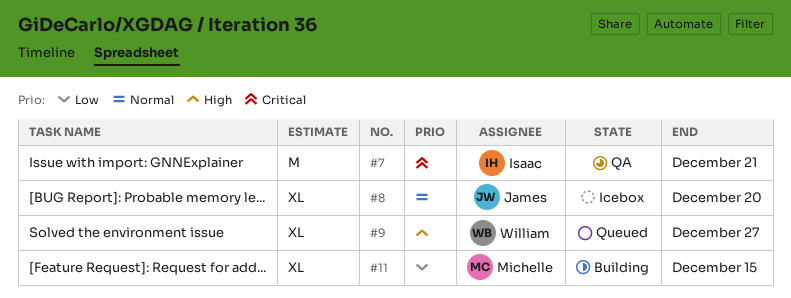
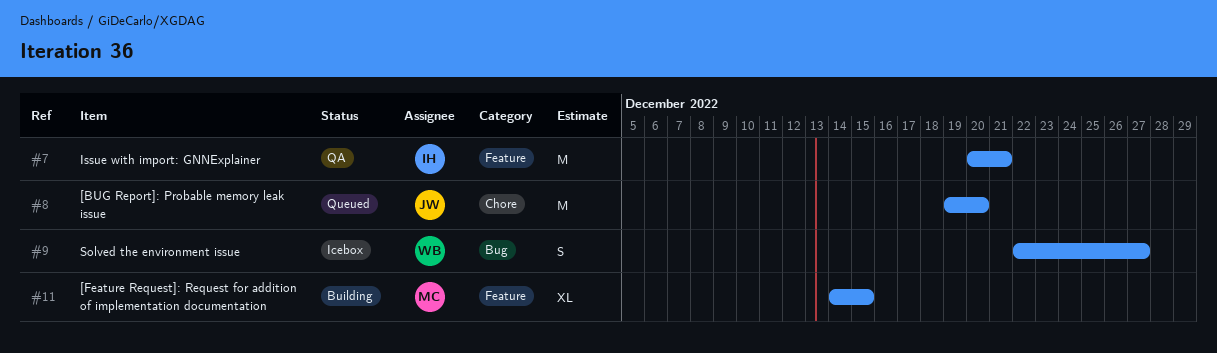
#8, status: Icebox -> Queued
#8, estimate: XL -> M
#9, status: Queued -> Icebox
#9, estimate: XL -> S

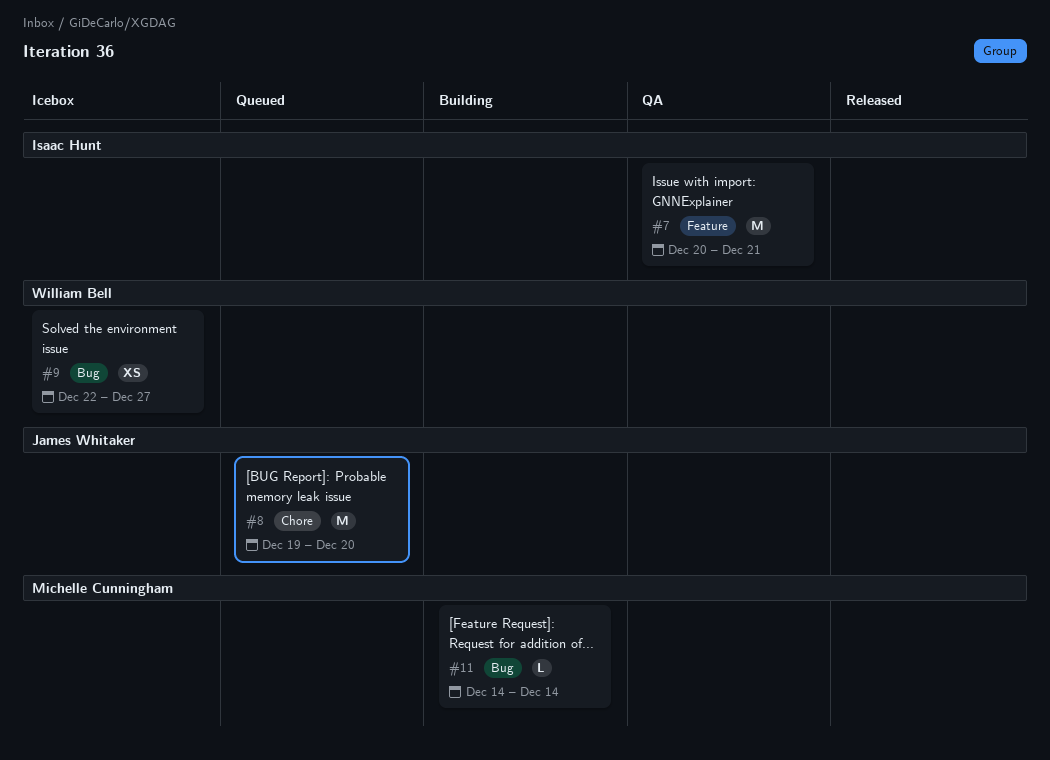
#9, estimate: S -> XS
#11, label: Feature -> Bug
#11, estimate: XL -> L
#11, due: Dec 15 -> Dec 14

